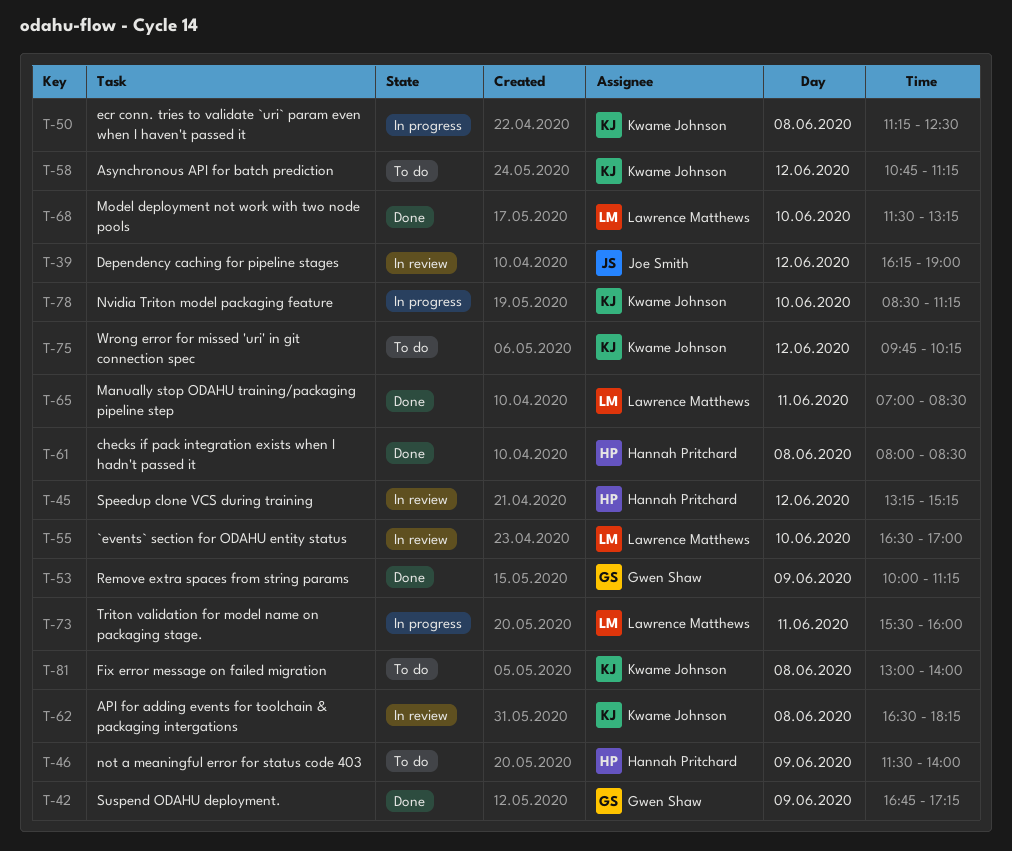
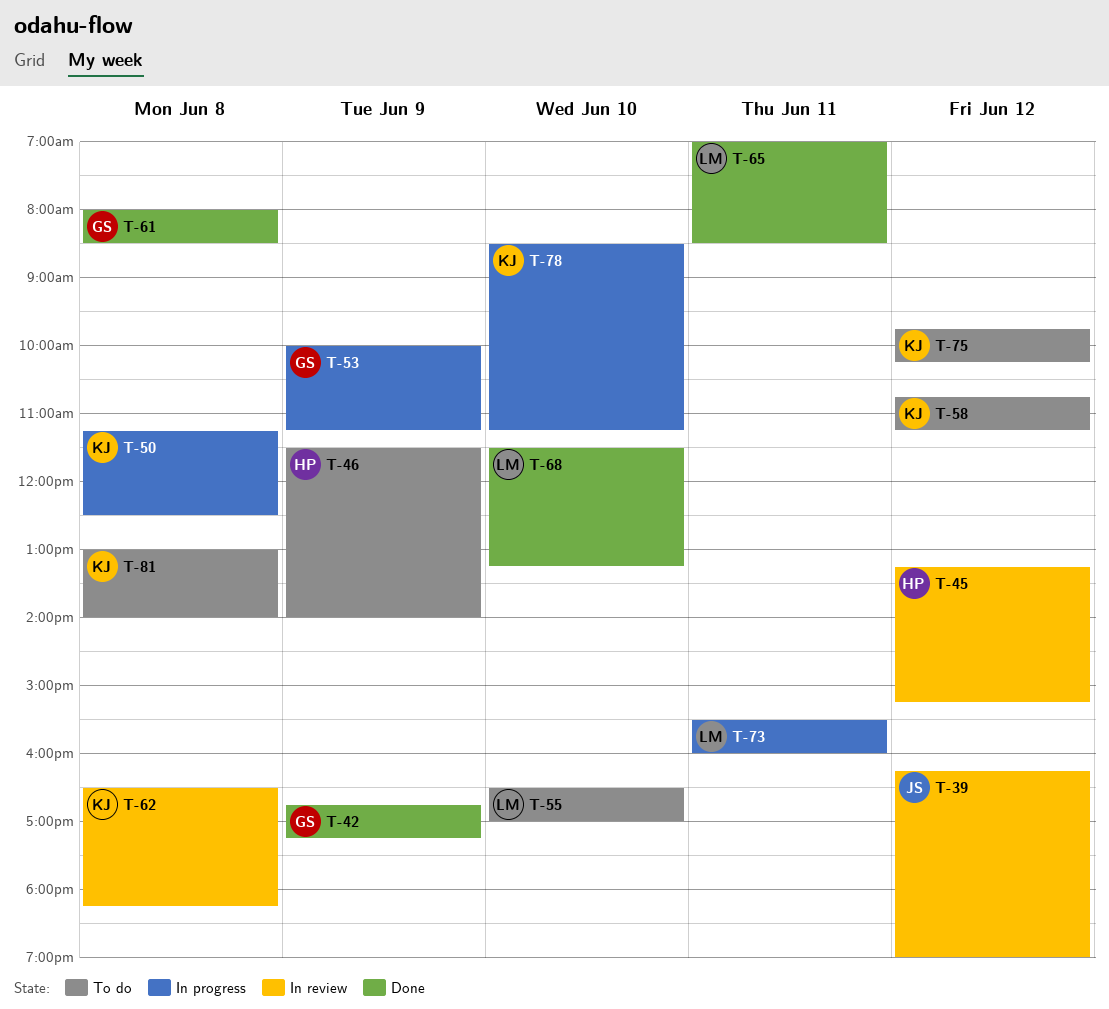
T-53, status: Done -> In progress
T-55, status: In review -> To do
T-61, owner: Hannah Pritchard -> Gwen Shaw

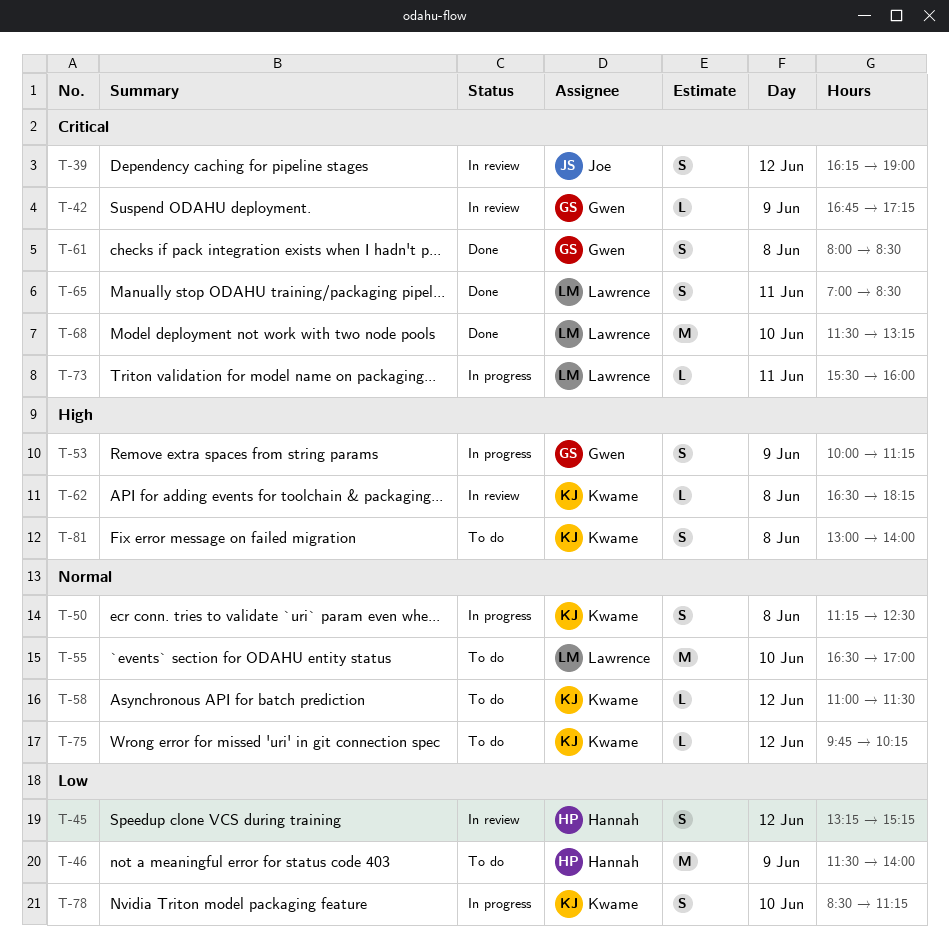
T-42, status: Done -> In review
T-58, begins: 10:45 -> 11:00
T-58, ends: 11:15 -> 11:30

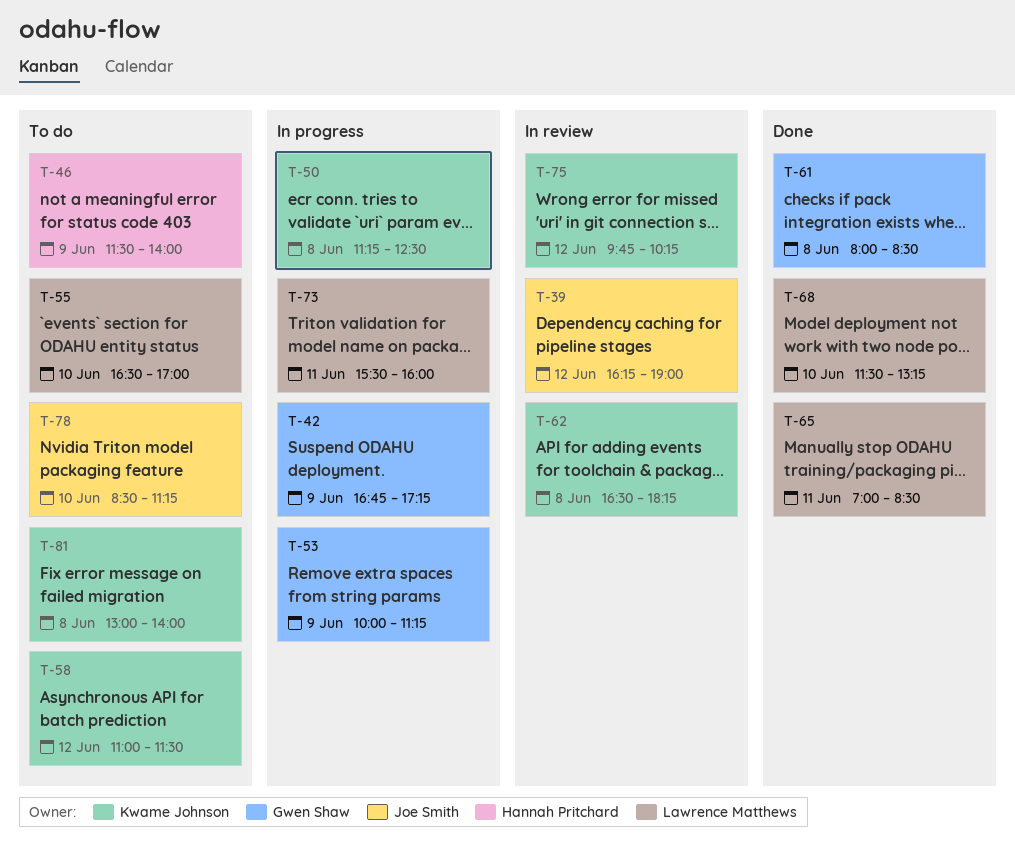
T-42, status: In review -> In progress
T-45: present -> none
T-75, status: To do -> In review
T-78, status: In progress -> To do
T-78, owner: Kwame Johnson -> Joe Smith

